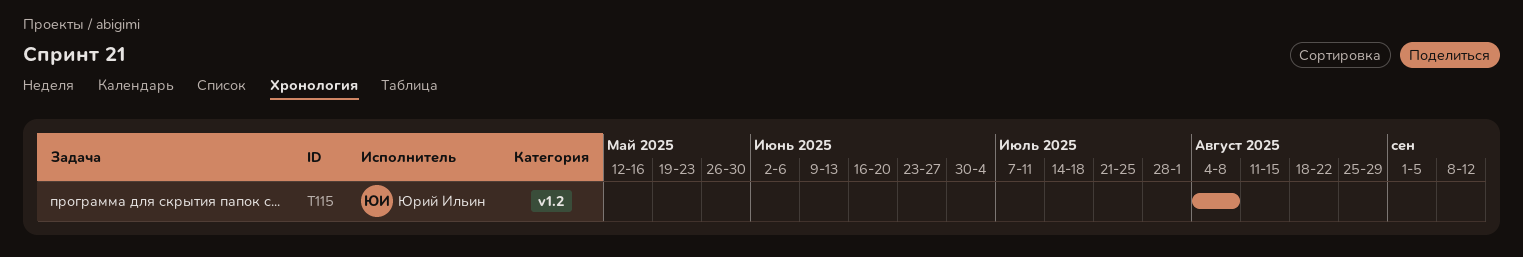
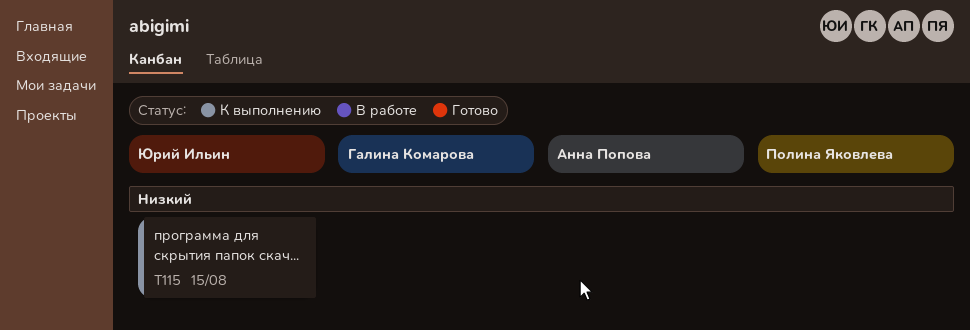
T115, due: Aug 8 -> Aug 15

